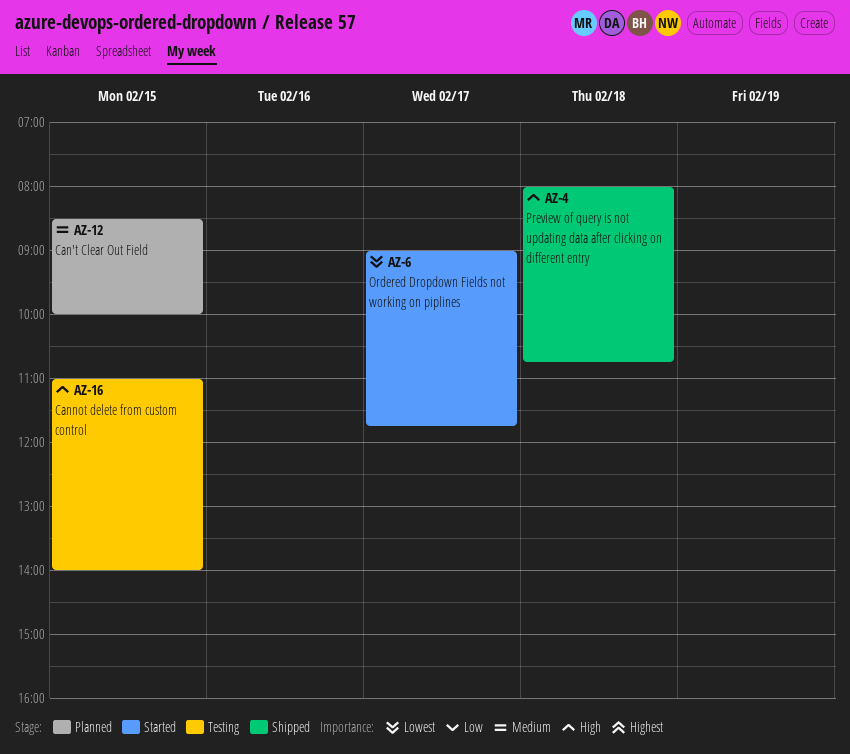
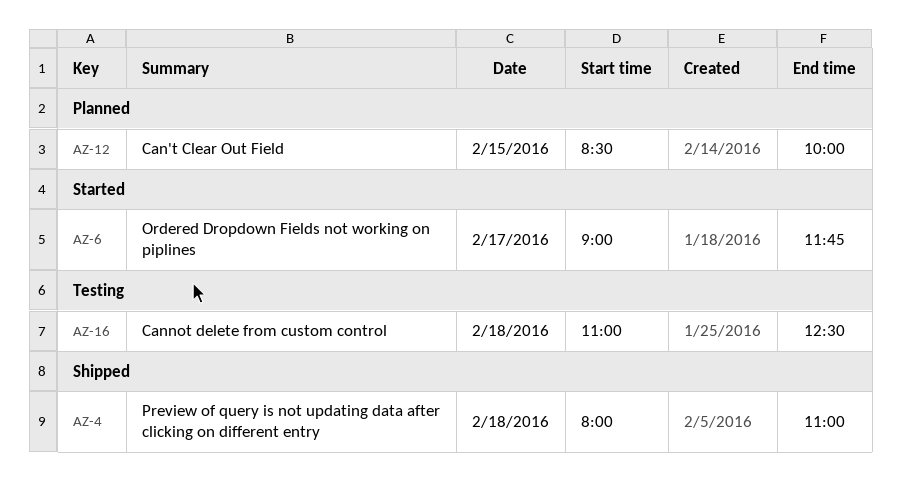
AZ-4, ends: 10:45 -> 11:00
AZ-16, day: Feb 15 -> Feb 18
AZ-16, ends: 14:00 -> 12:30

